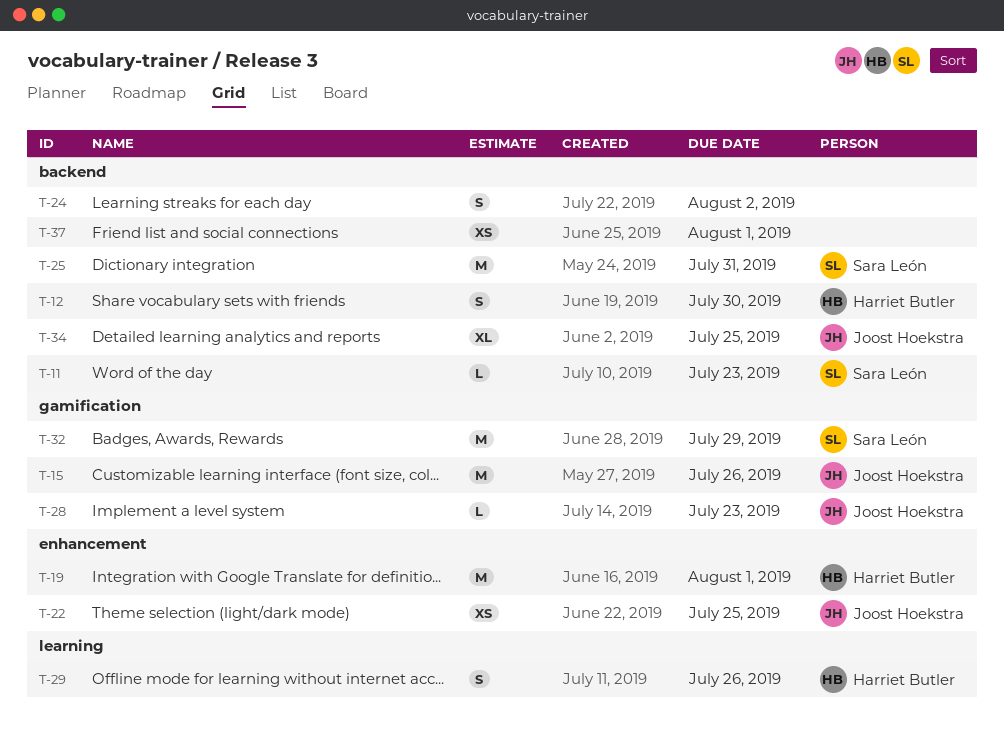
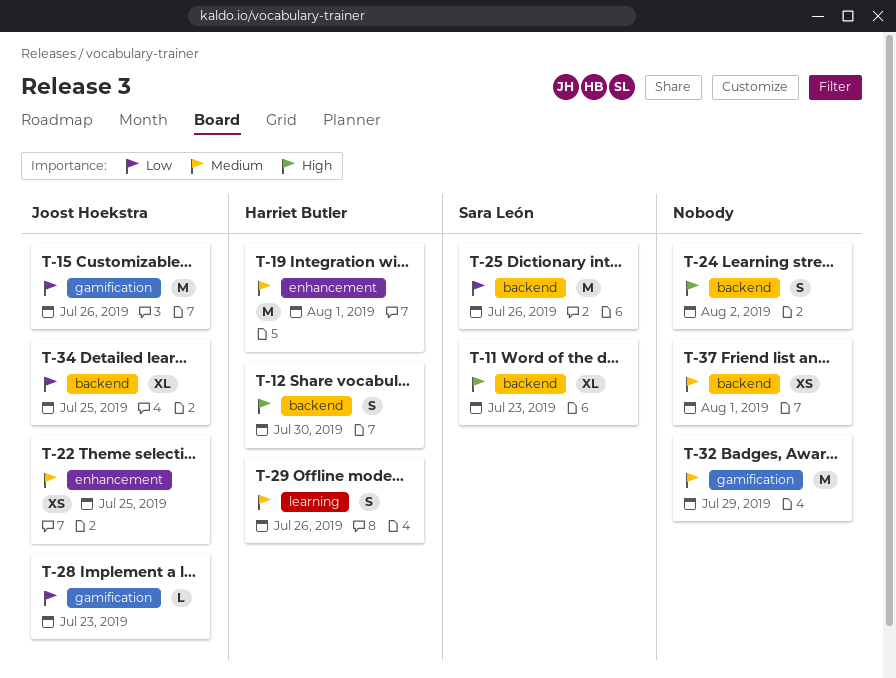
T-11, estimate: L -> XL
T-25, due: Jul 31 -> Jul 26
T-32, owner: Sara León -> none

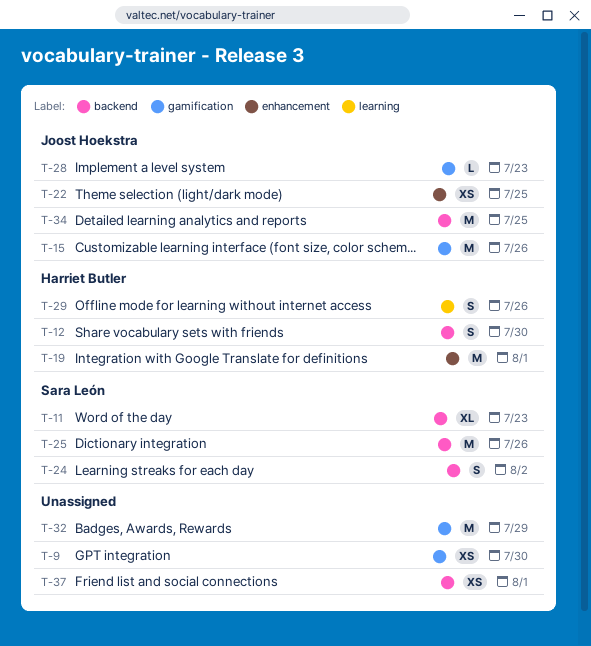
T-9: none -> present
T-24, owner: none -> Sara León
T-34, estimate: XL -> M

